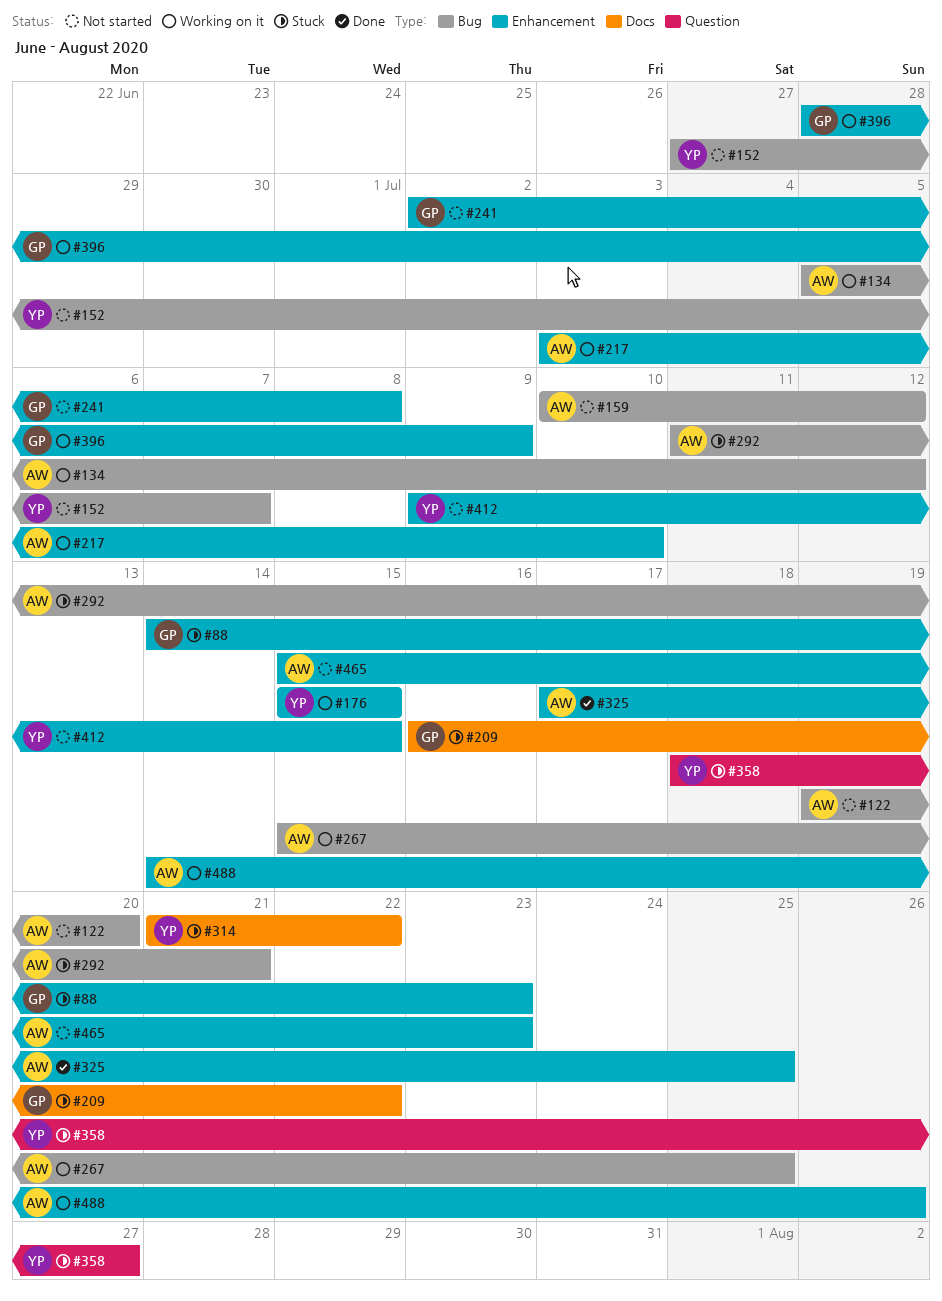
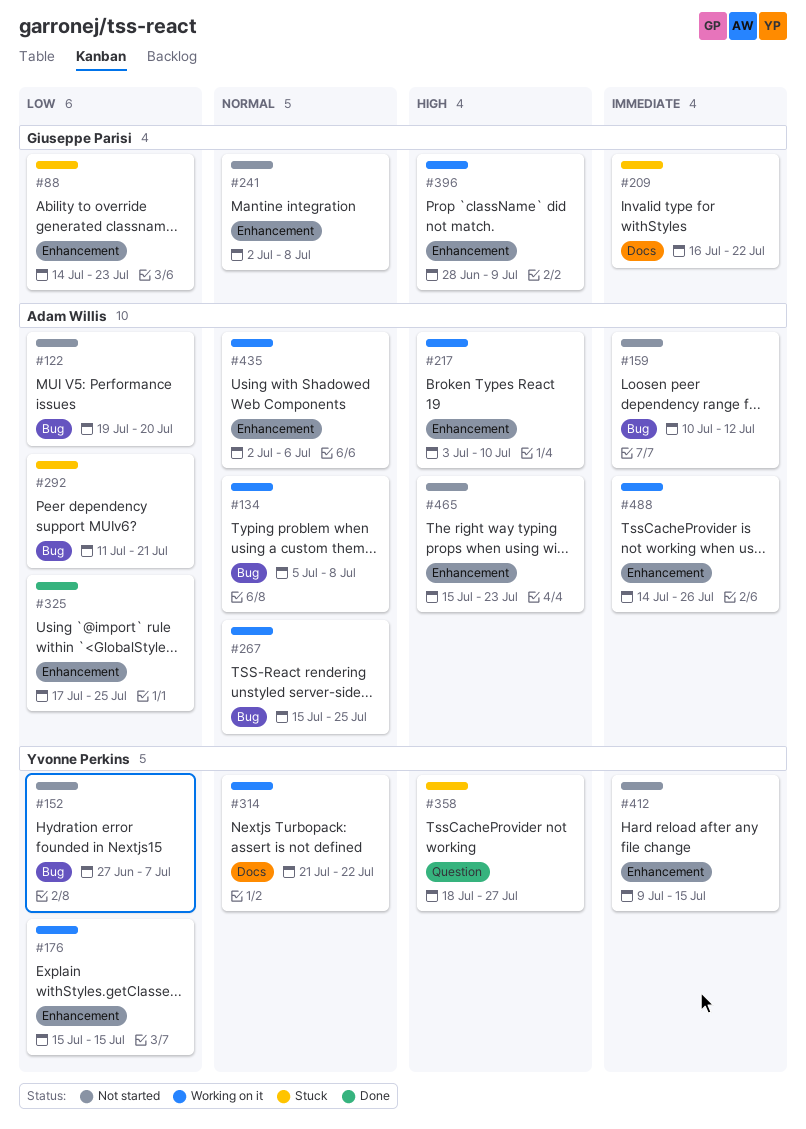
#134, due: Jul 12 -> Jul 8
#314, status: Stuck -> Working on it
#435: none -> present

